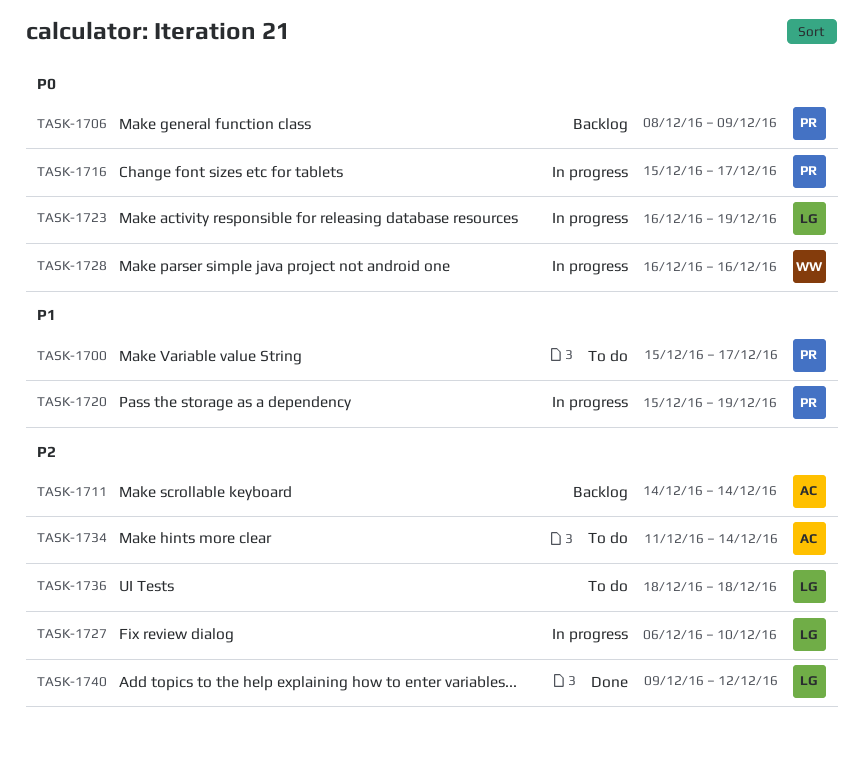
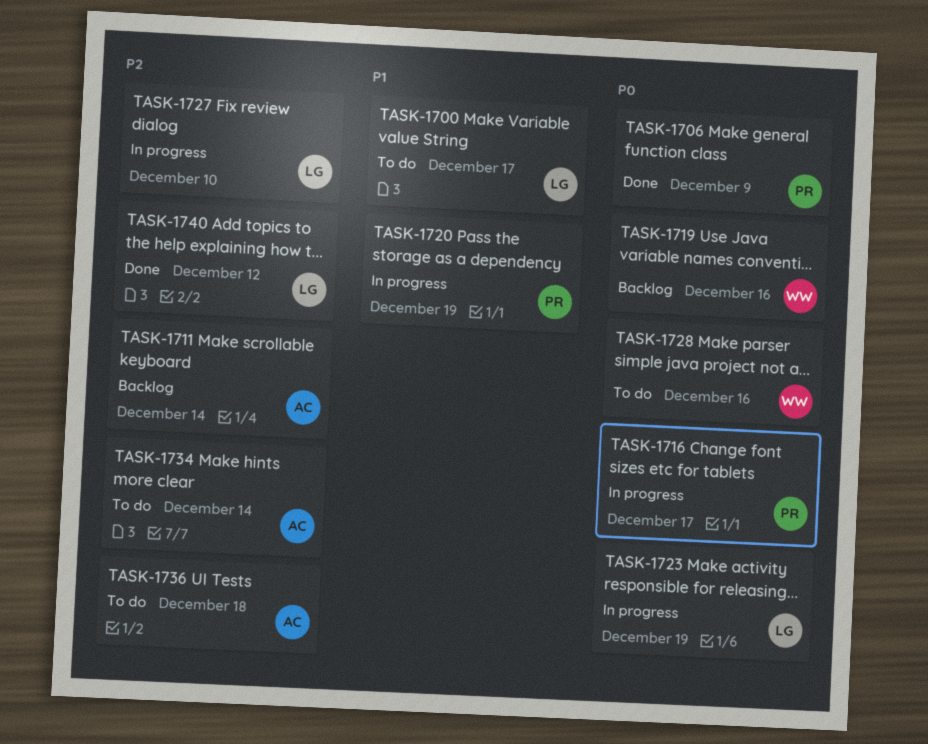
TASK-1700, owner: PR -> LG
TASK-1706, status: Backlog -> Done
TASK-1719: none -> present
TASK-1728, status: In progress -> To do
TASK-1736, owner: LG -> AC

